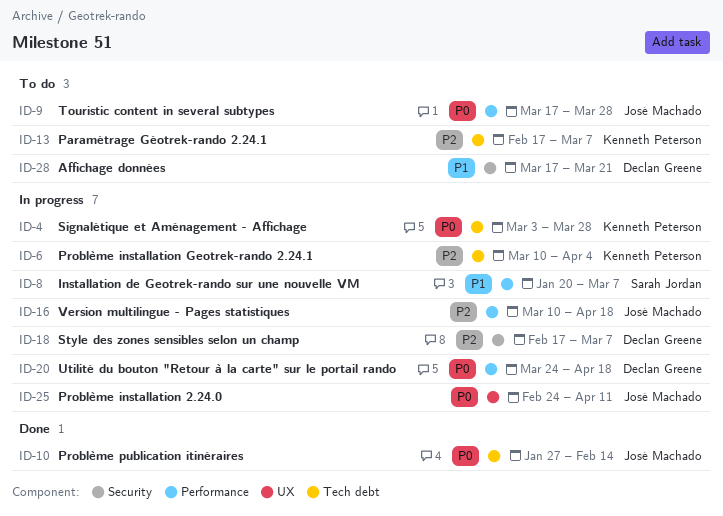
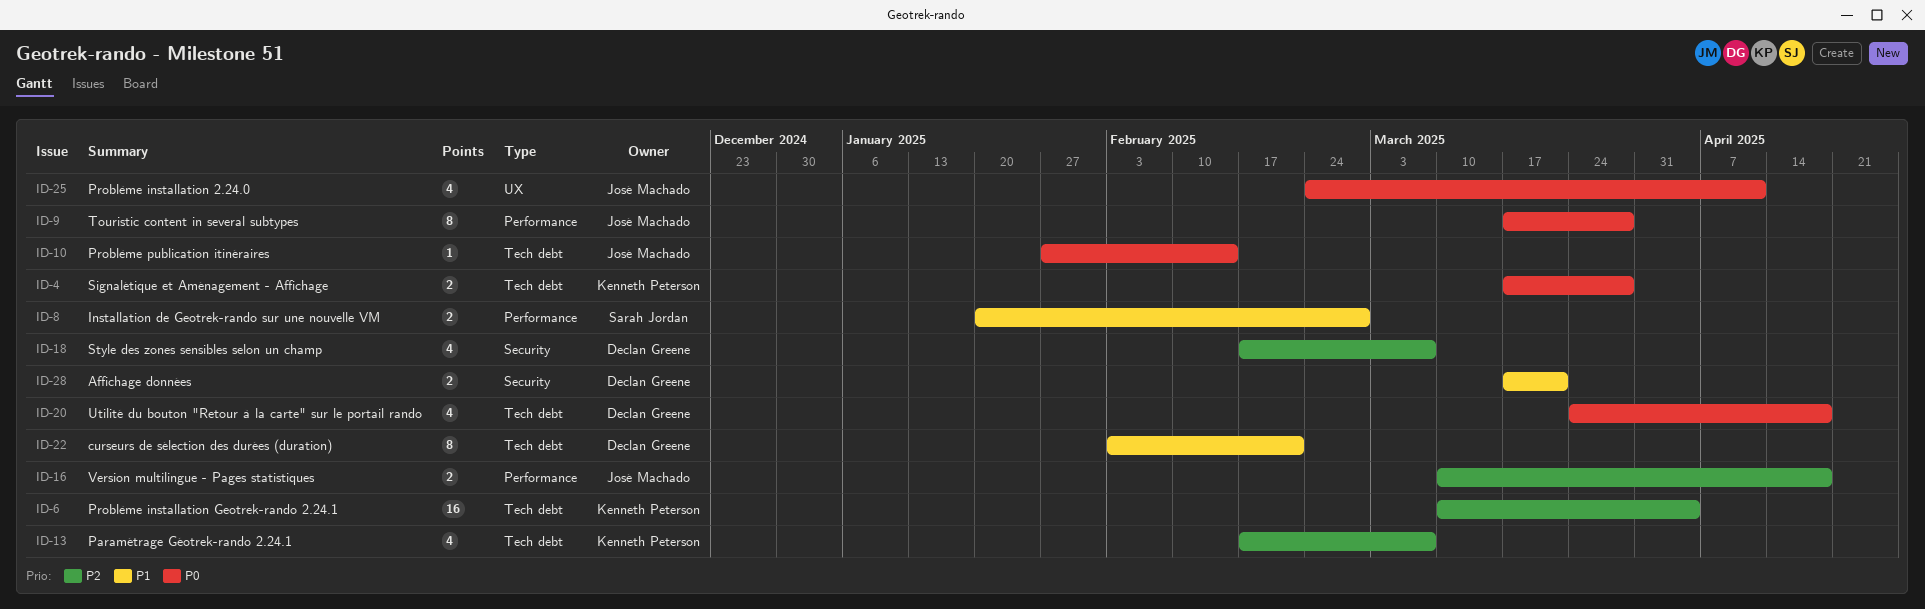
ID-4, start: Mar 3 -> Mar 17
ID-8, due: Mar 7 -> Feb 28
ID-20, label: Performance -> Tech debt
ID-22: none -> present

